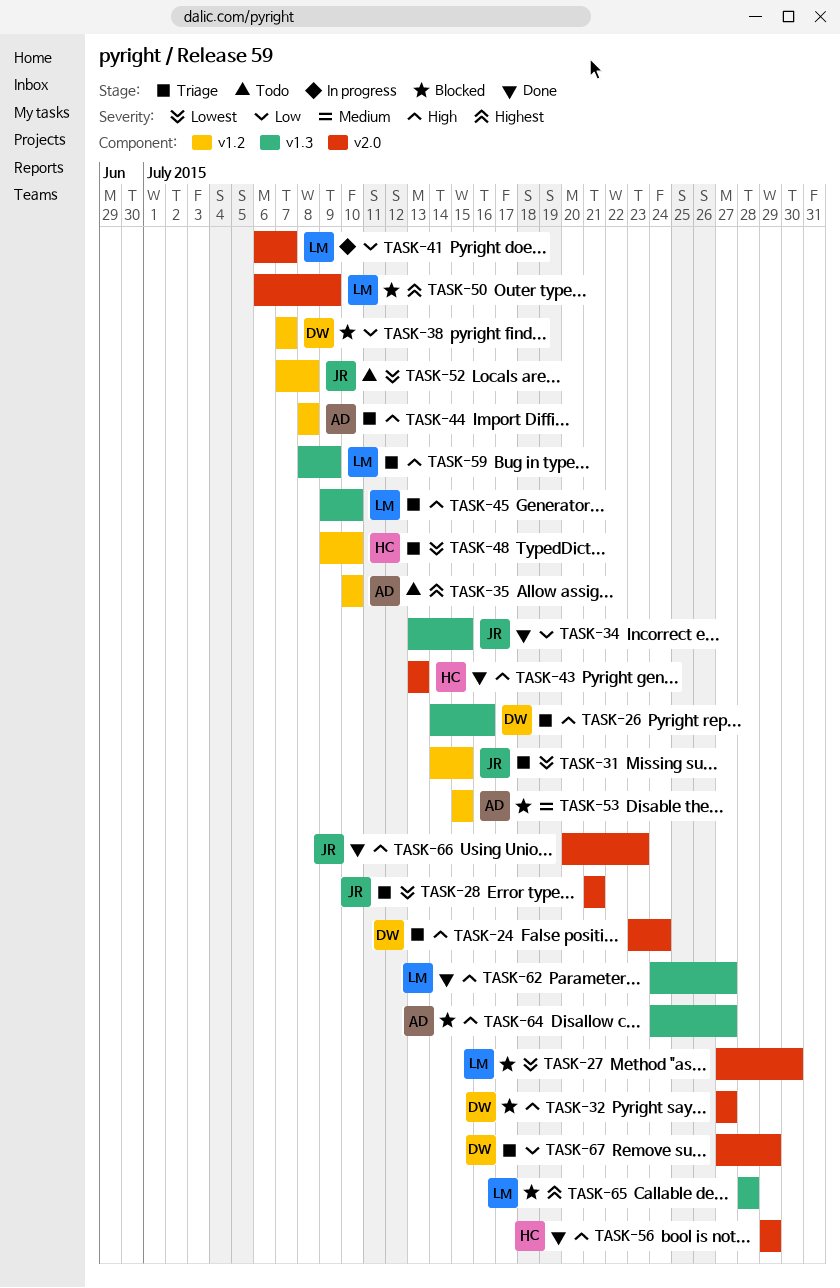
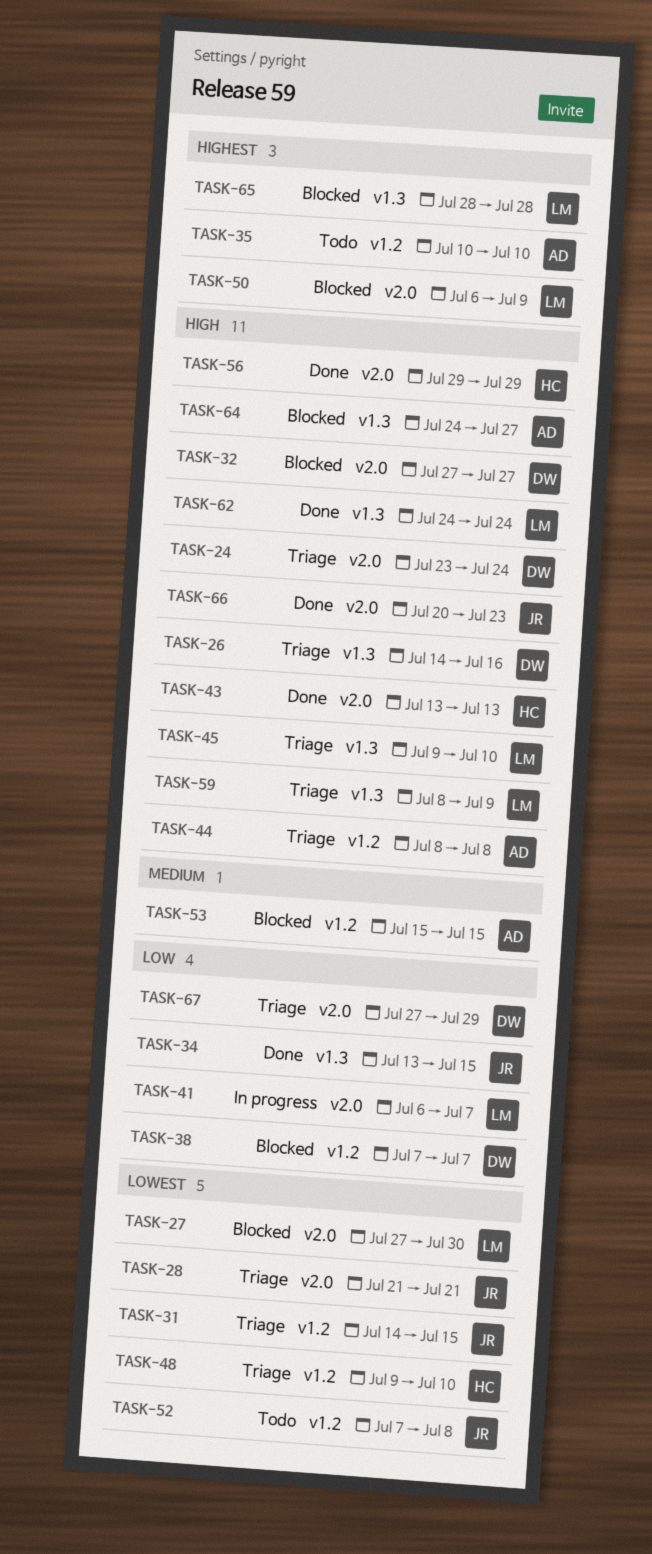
TASK-62, due: Jul 27 -> Jul 24

